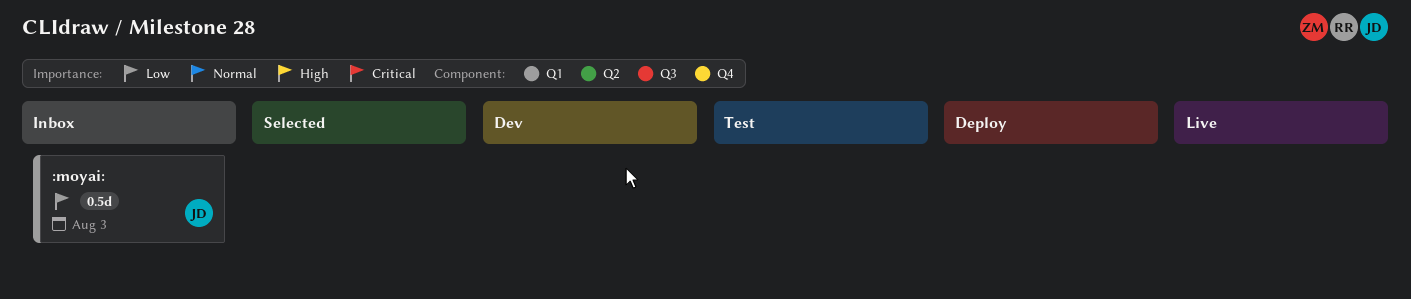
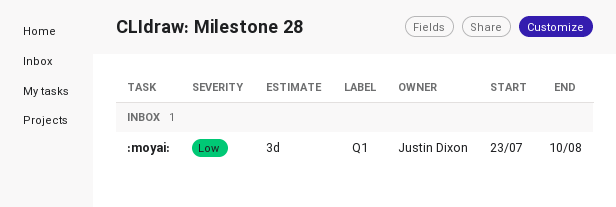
:moyai:, estimate: 0.5d -> 3d
:moyai:, due: Aug 3 -> Aug 10

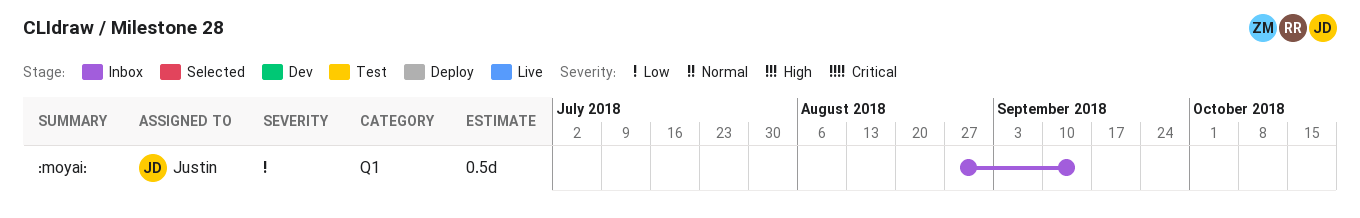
:moyai:, estimate: 3d -> 0.5d
:moyai:, start: Jul 23 -> Aug 27
:moyai:, due: Aug 10 -> Sep 14

